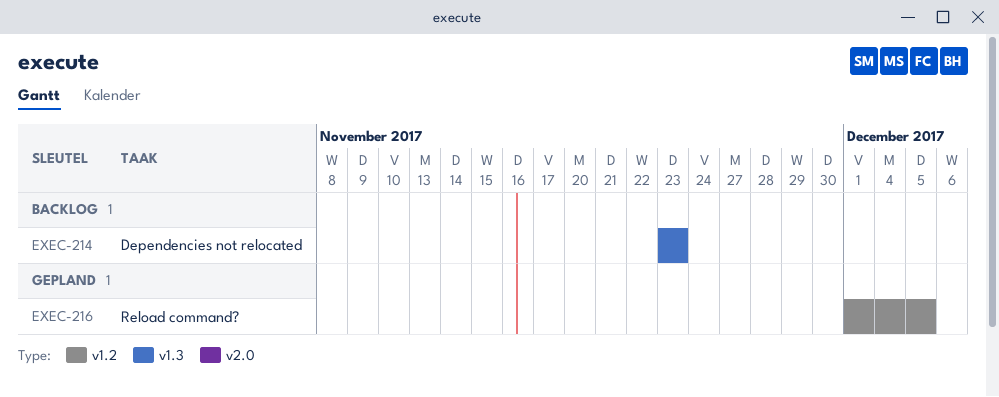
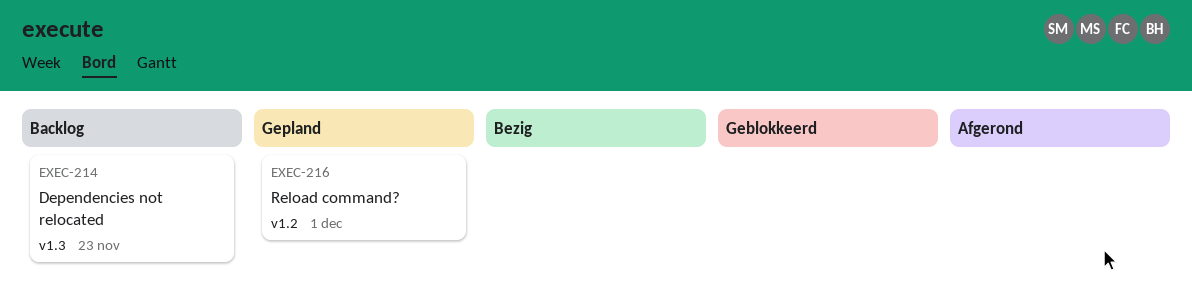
EXEC-216, due: Dec 5 -> Dec 1

